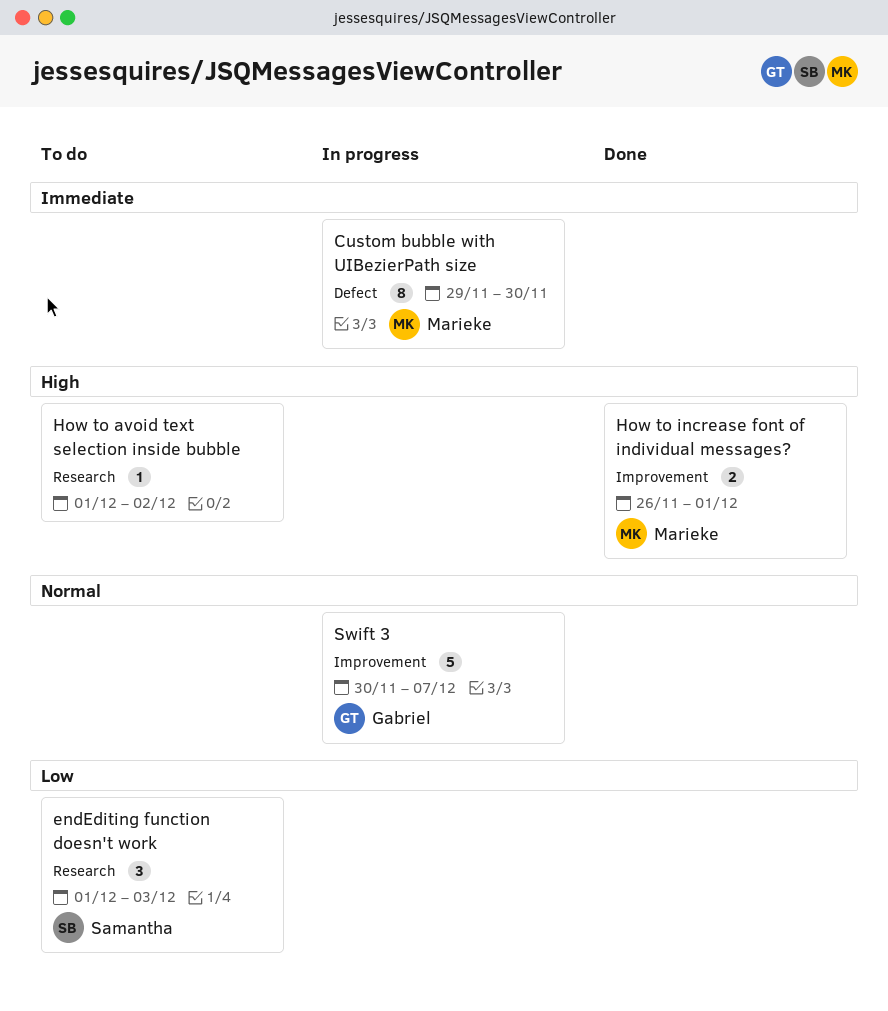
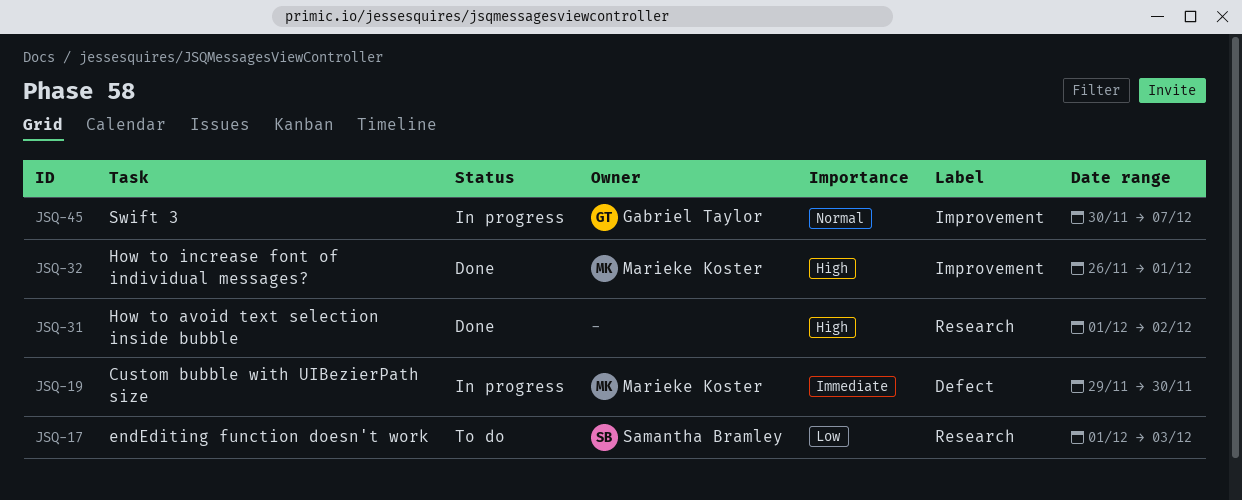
How to avoid text selection inside bubble, status: To do -> Done

